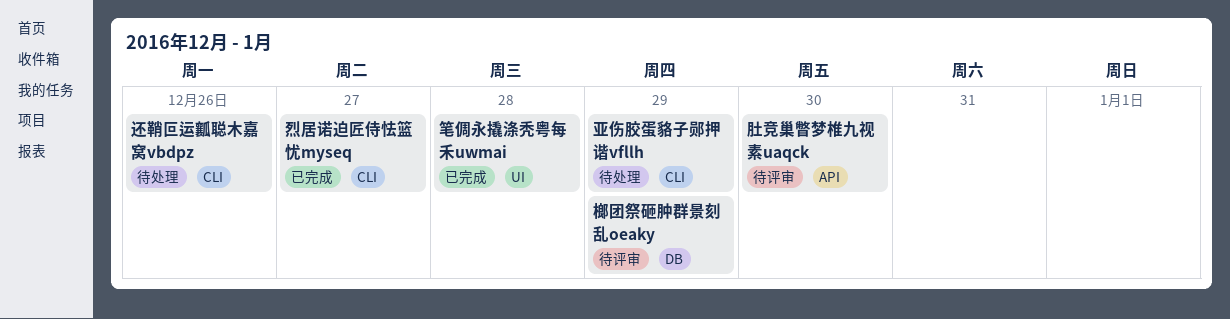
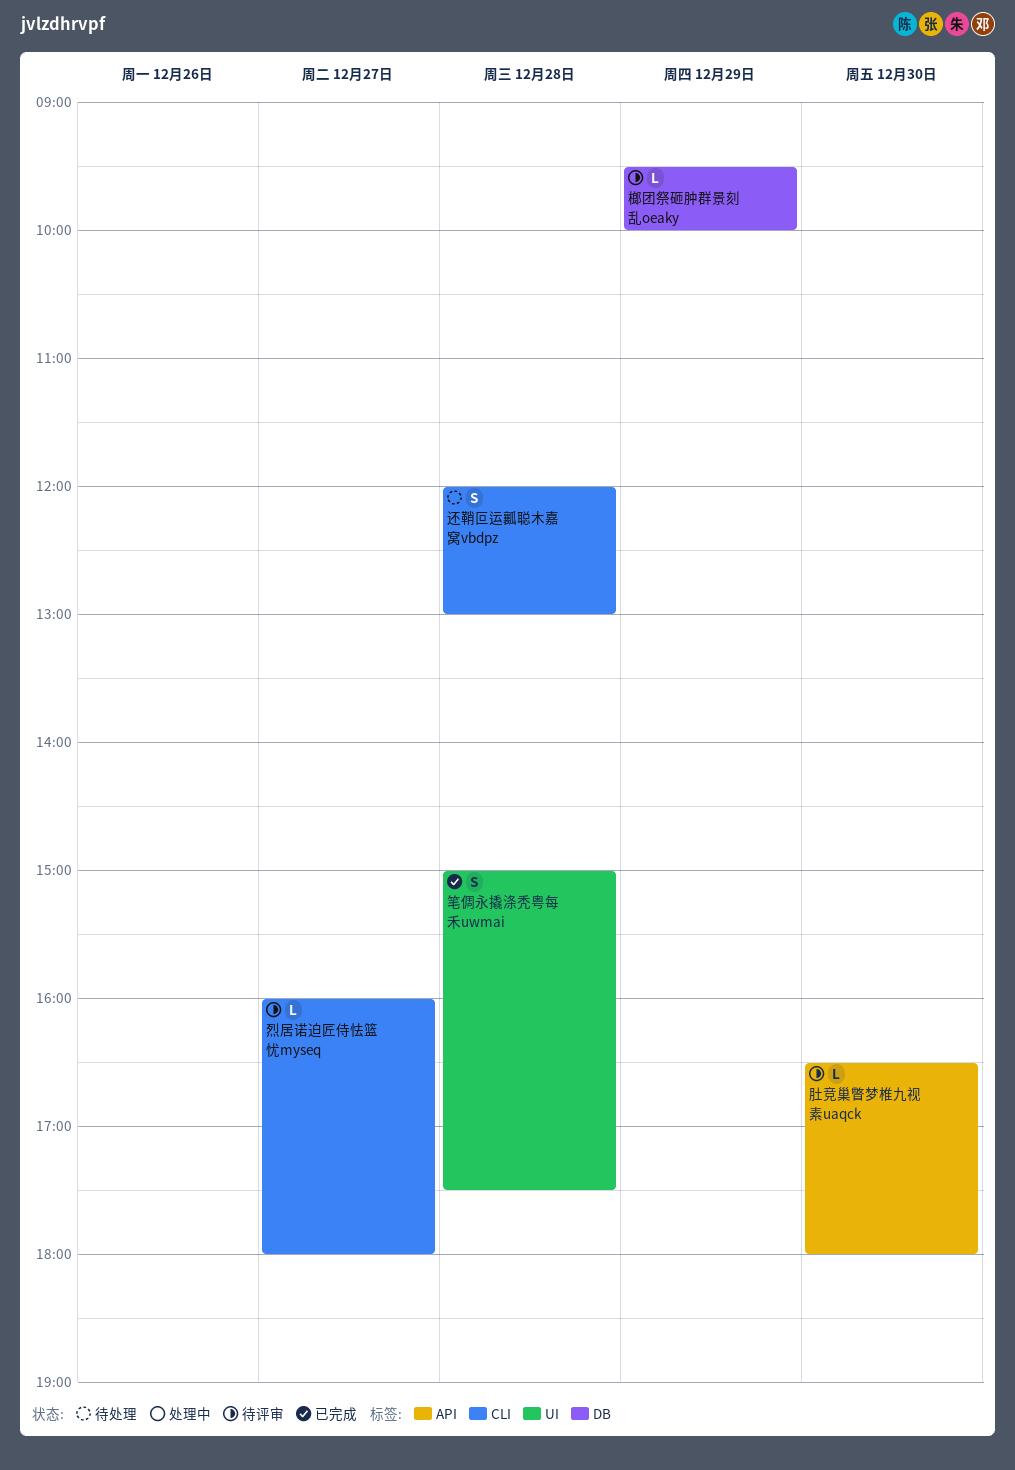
亚伤胶蛋貉子郧押谐vfllh: present -> none
烈居诺迫匠侍怯篮忧myseq, status: 已完成 -> 待评审
还鞘叵运瓤聪木嘉窝vbdpz, day: Dec 26 -> Dec 28

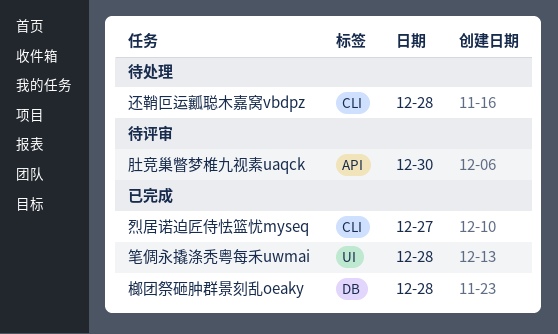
榔团祭砸肿群景刻乱oeaky, status: 待评审 -> 已完成
榔团祭砸肿群景刻乱oeaky, day: Dec 29 -> Dec 28
烈居诺迫匠侍怯篮忧myseq, status: 待评审 -> 已完成

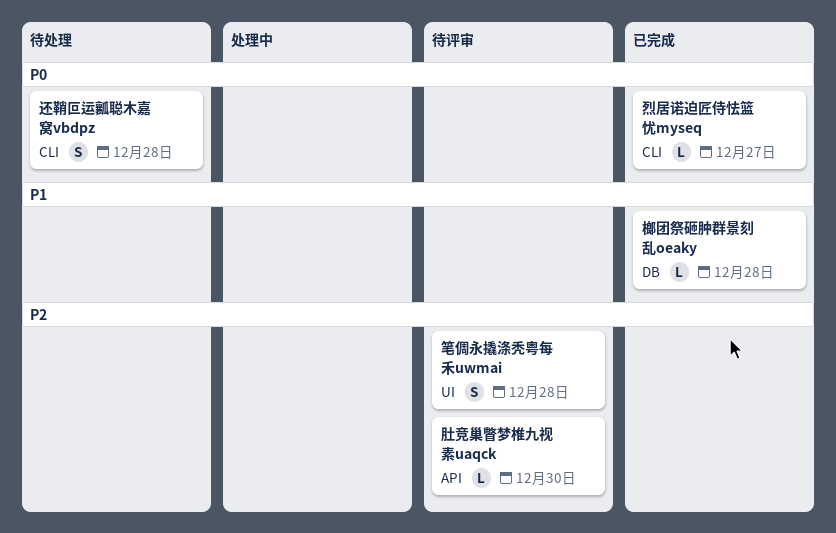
笔倜永撬涤秃粤每禾uwmai, status: 已完成 -> 待评审

